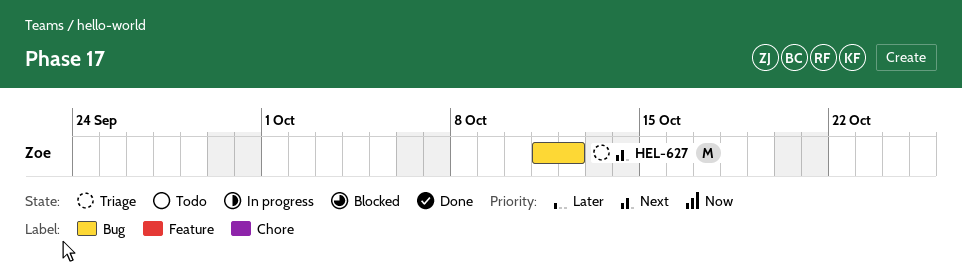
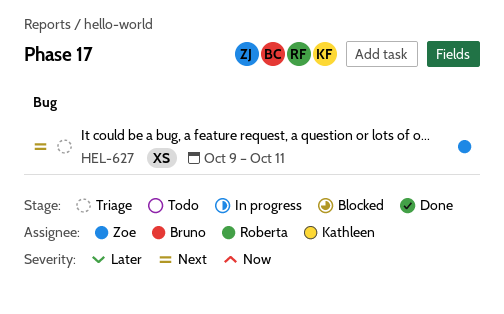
HEL-627, estimate: M -> XS
HEL-627, start: Oct 11 -> Oct 9
HEL-627, due: Oct 12 -> Oct 11

